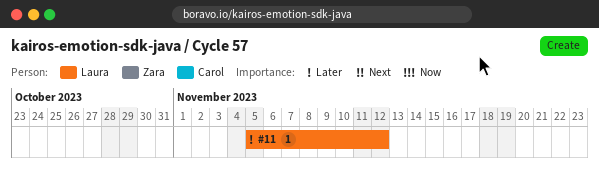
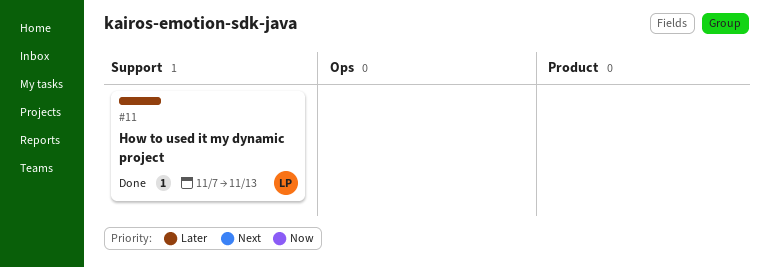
#11, start: Nov 5 -> Nov 7
#11, due: Nov 12 -> Nov 13

